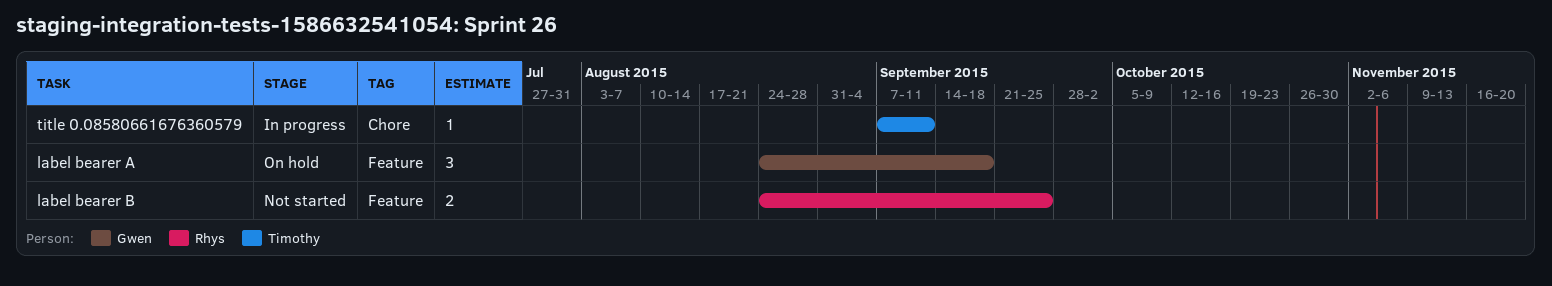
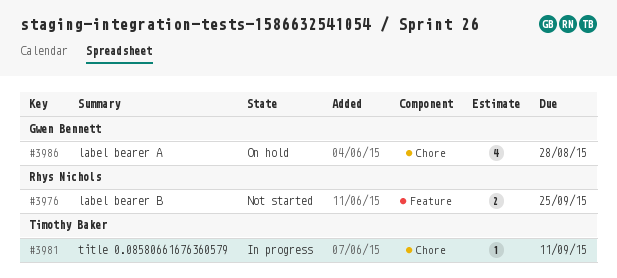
label bearer A, label: Feature -> Chore
label bearer A, estimate: 3 -> 4
label bearer A, due: Sep 18 -> Aug 28

